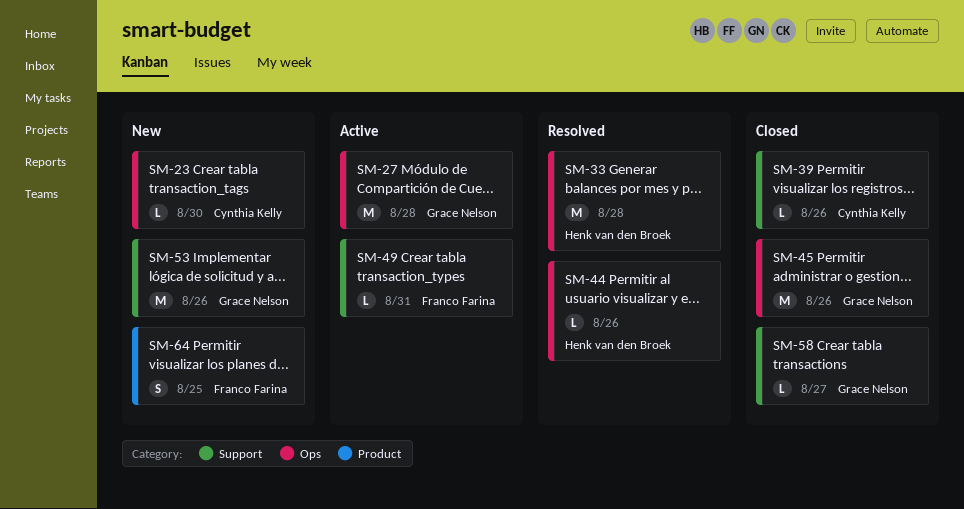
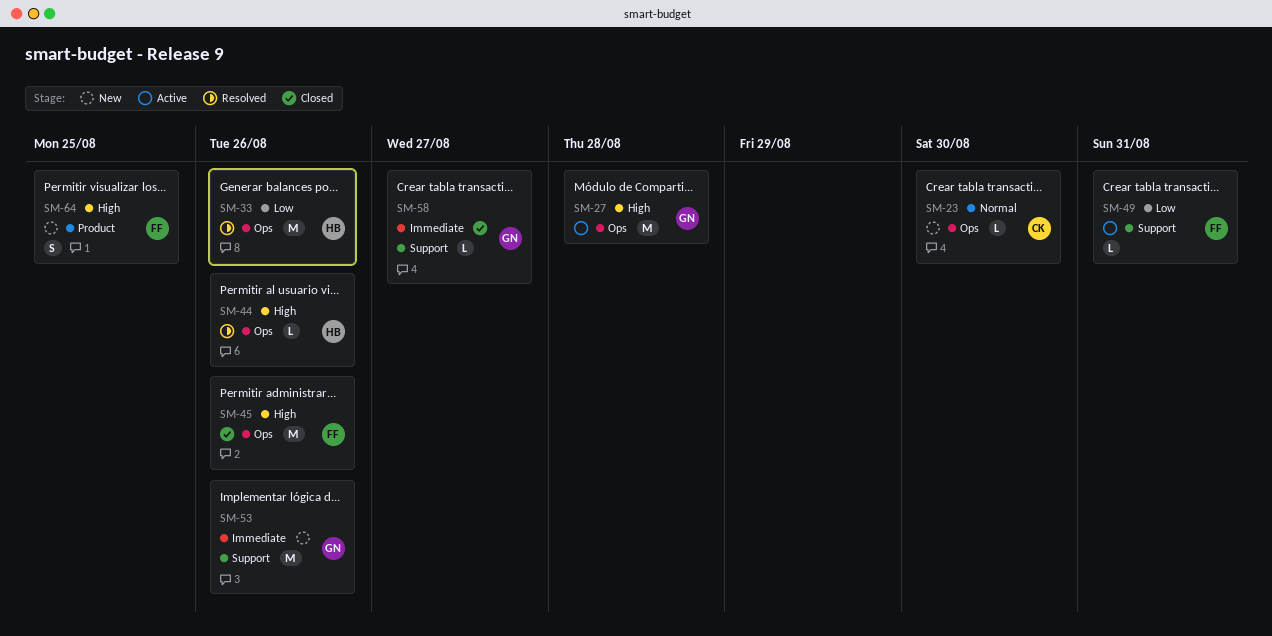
SM-33, due: Aug 28 -> Aug 26
SM-39: present -> none
SM-45, owner: Grace Nelson -> Franco Farina

